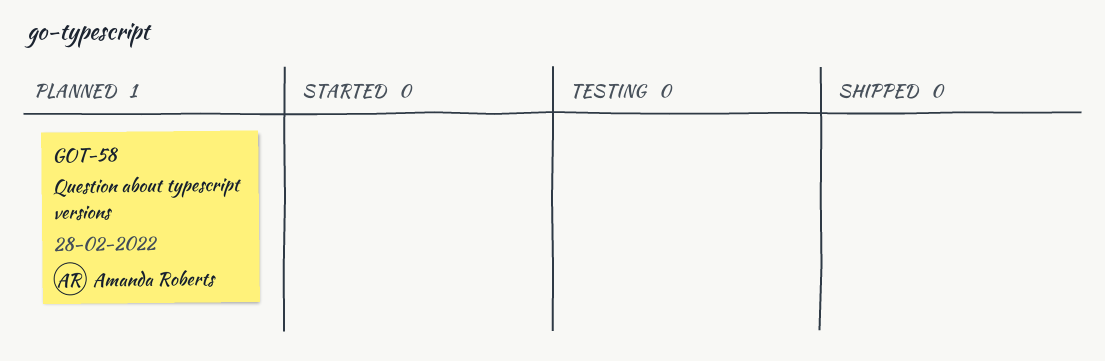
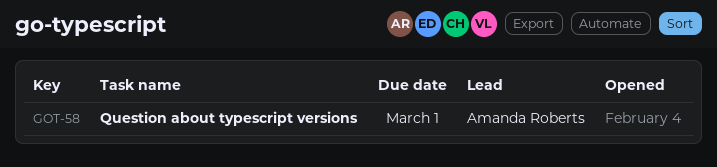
GOT-58, due: Feb 28 -> Mar 1

